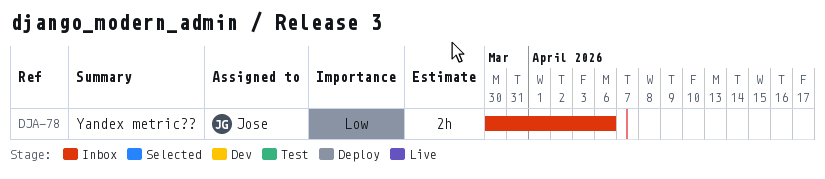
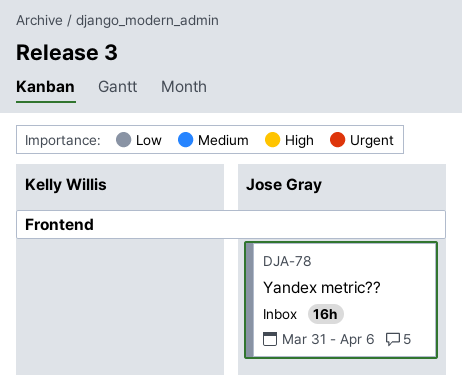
DJA-78, estimate: 2h -> 16h
DJA-78, start: Mar 30 -> Mar 31

